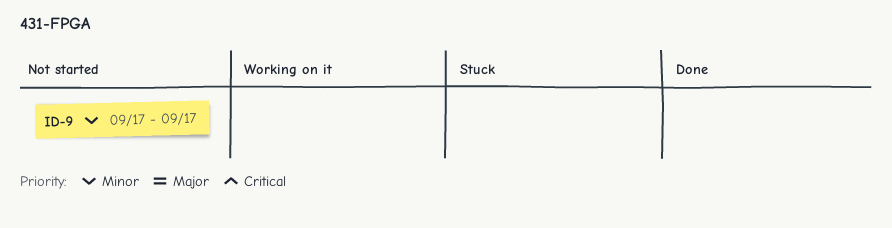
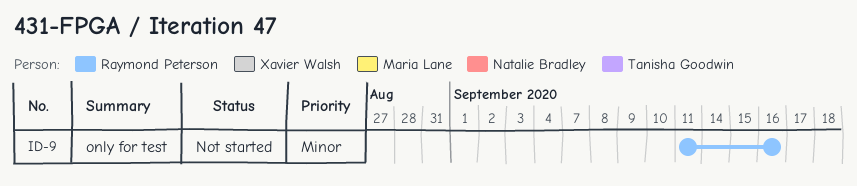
ID-9, start: Sep 17 -> Sep 11
ID-9, due: Sep 17 -> Sep 16

